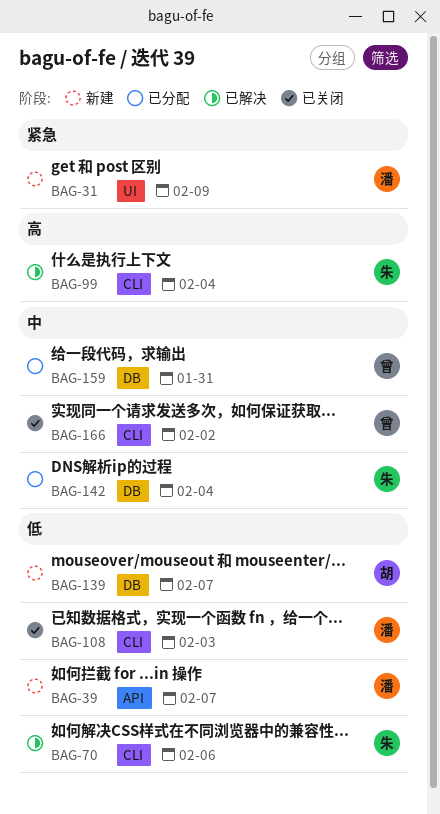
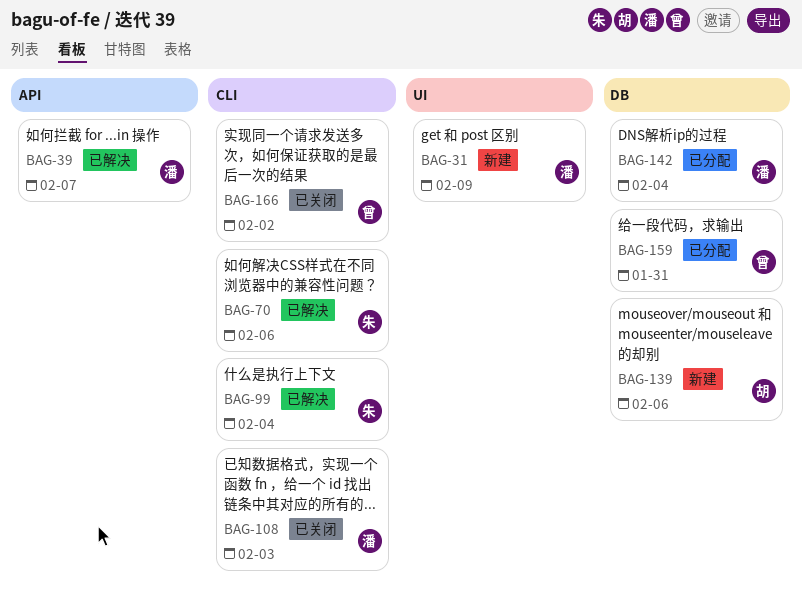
BAG-39, status: 新建 -> 已解决
BAG-139, due: Feb 7 -> Feb 6
BAG-142, owner: 朱 -> 潘

